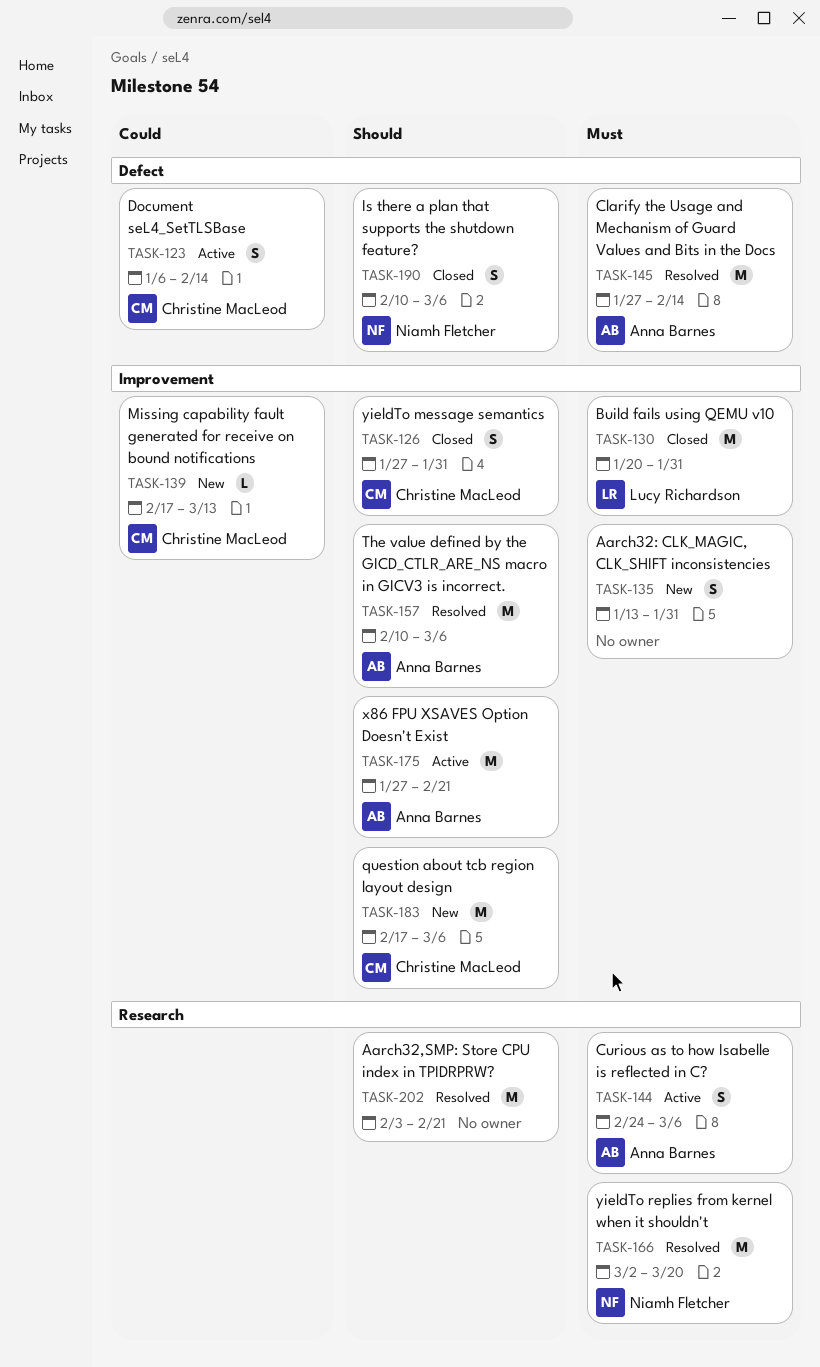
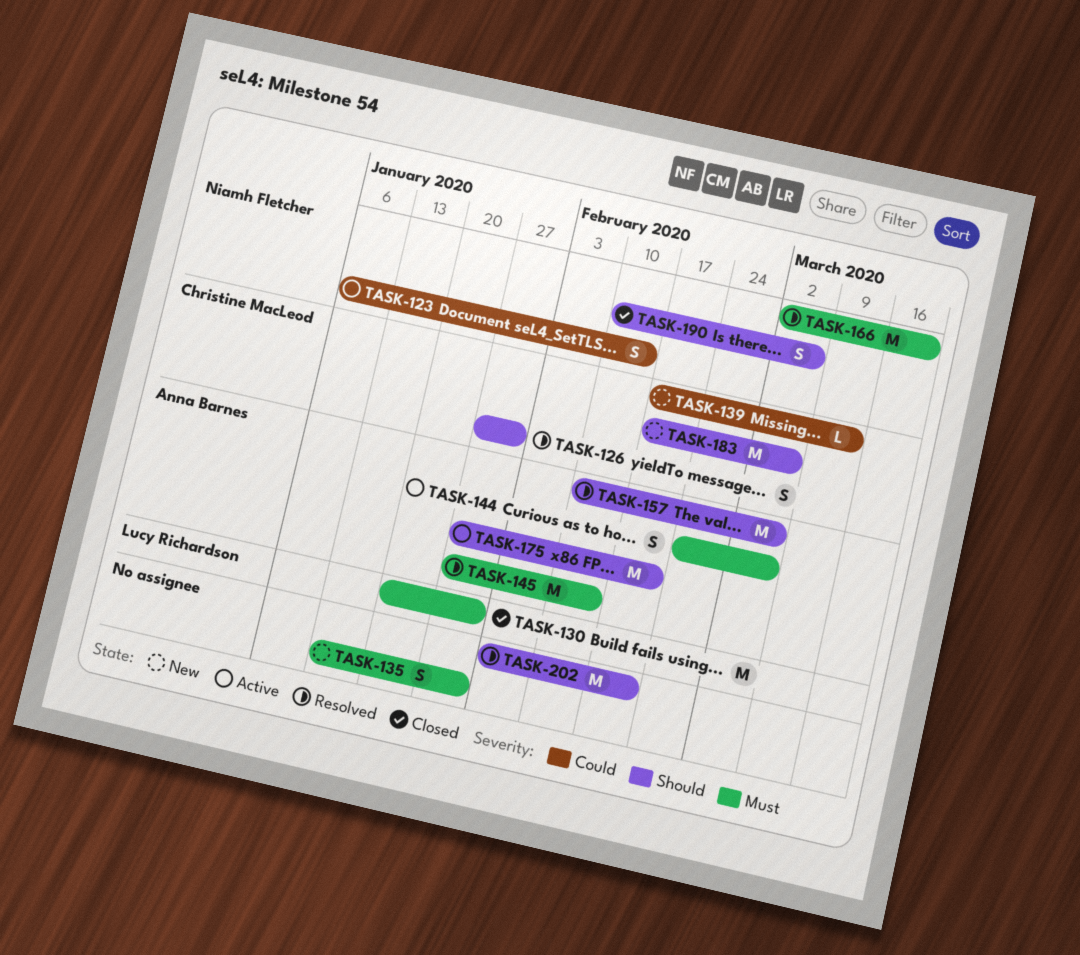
TASK-123, owner: Christine MacLeod -> Niamh Fletcher
TASK-126, status: Closed -> Resolved

